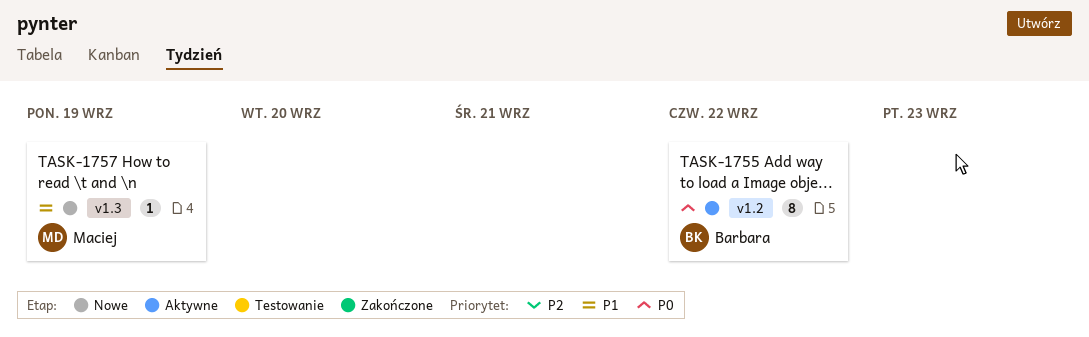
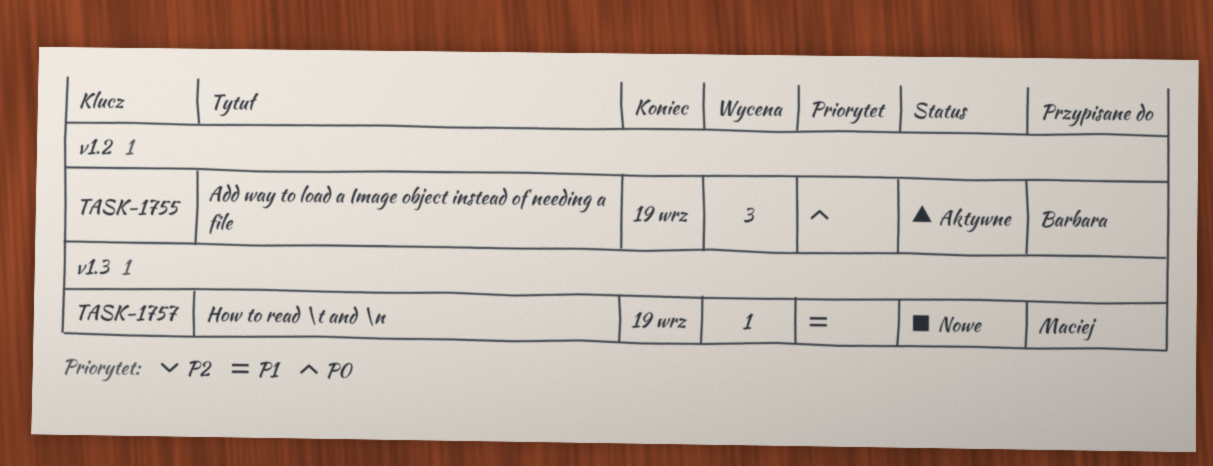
TASK-1755, estimate: 8 -> 3
TASK-1755, due: Sep 22 -> Sep 19

